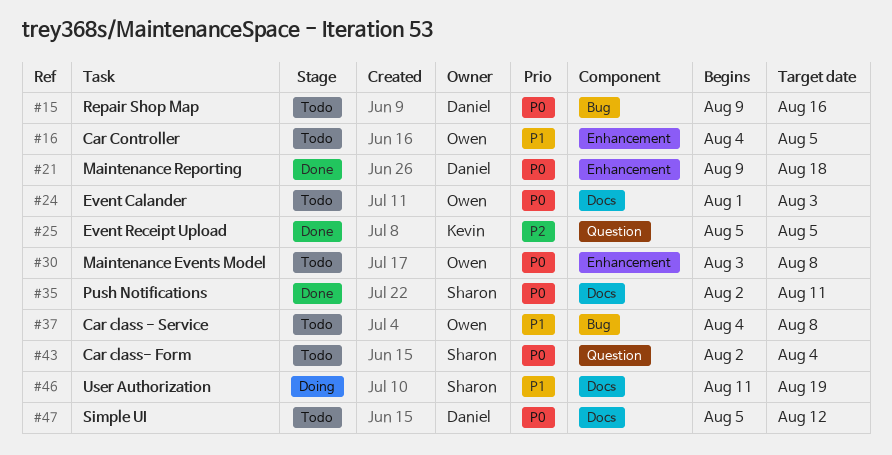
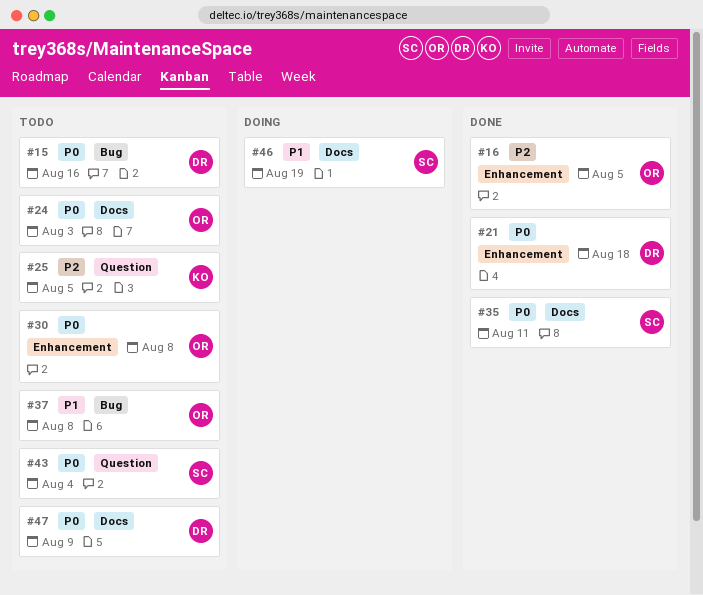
#16, status: Todo -> Done
#16, priority: P1 -> P2
#25, status: Done -> Todo
#47, due: Aug 12 -> Aug 9

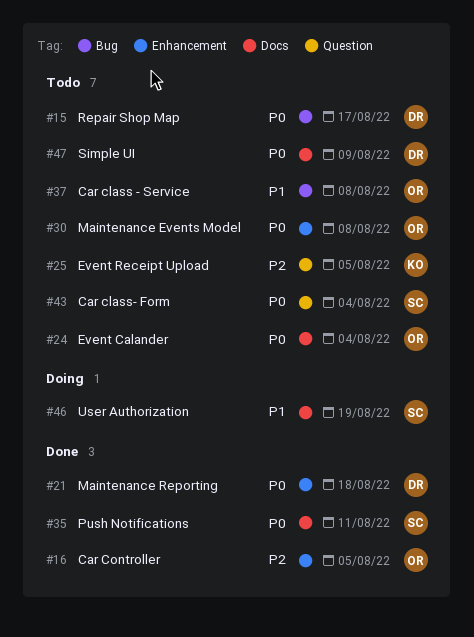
#15, due: Aug 16 -> Aug 17
#24, due: Aug 3 -> Aug 4

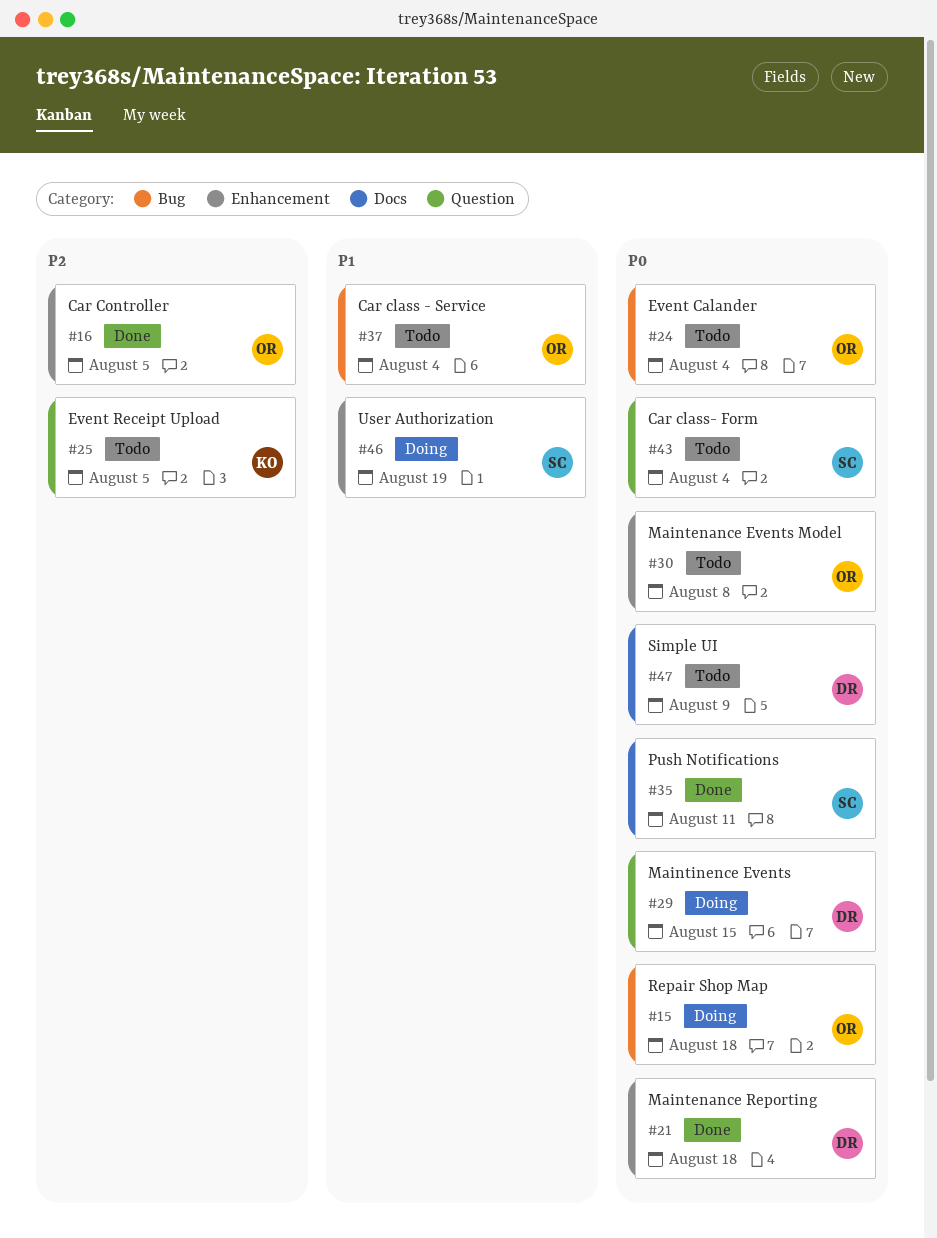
#15, status: Todo -> Doing
#15, owner: DR -> OR
#15, due: Aug 17 -> Aug 18
#24, label: Docs -> Bug
#29: none -> present
#37, due: Aug 8 -> Aug 4
#46, label: Docs -> Enhancement

